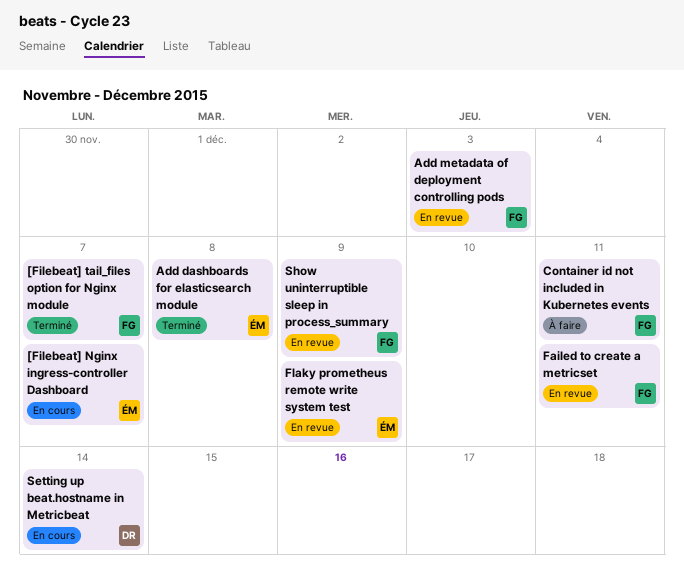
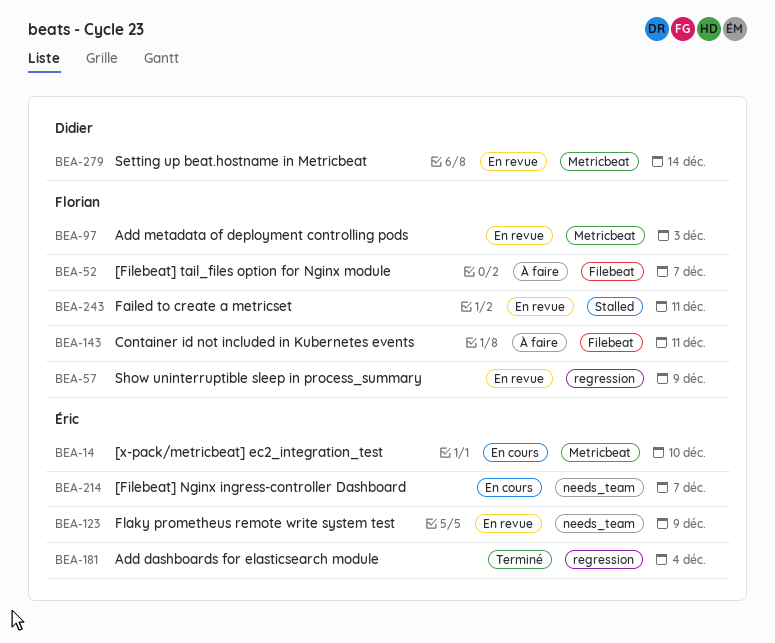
[Filebeat] tail_files option for Nginx module, status: Terminé -> À faire
[x-pack/metricbeat] ec2_integration_test: none -> present
Add dashboards for elasticsearch module, due: Dec 8 -> Dec 4
Setting up beat.hostname in Metricbeat, status: En cours -> En revue

